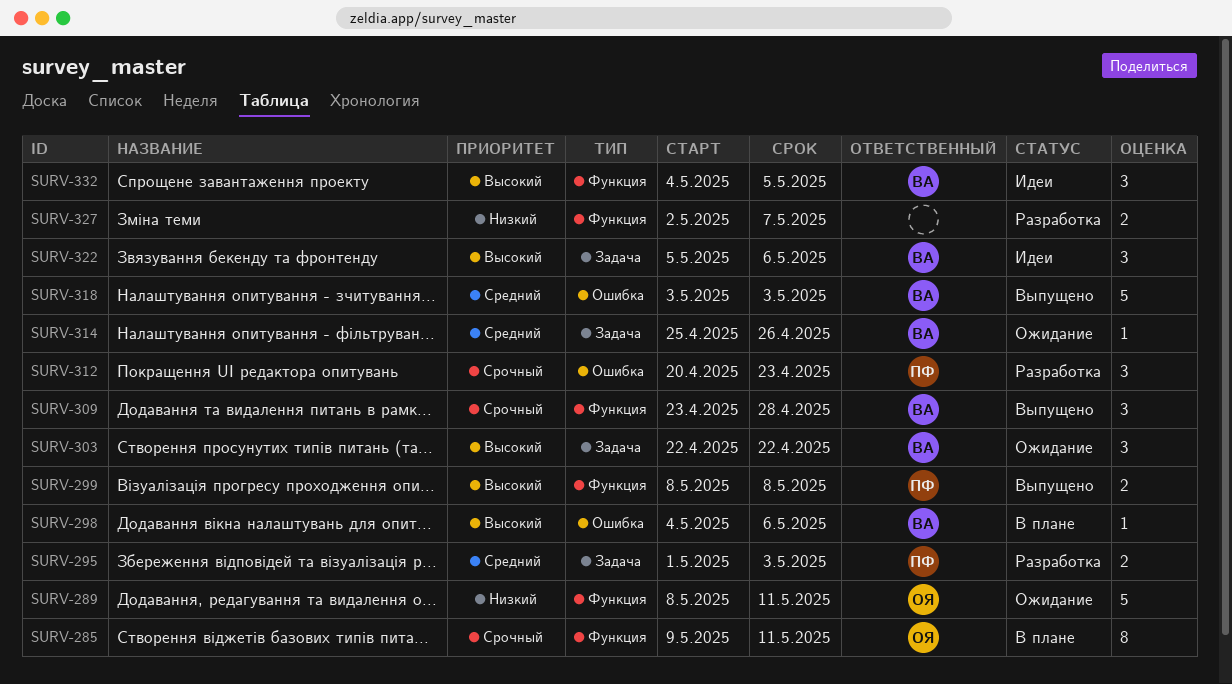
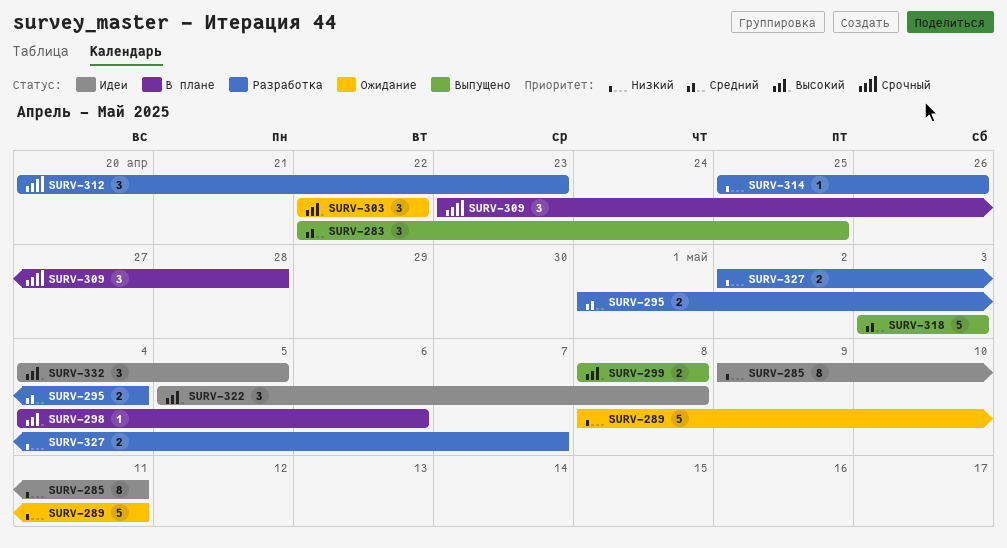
SURV-283: none -> present
SURV-285, status: В плане -> Идеи
SURV-285, priority: Срочный -> Низкий
SURV-295, due: May 3 -> May 4
SURV-309, status: Выпущено -> В плане
SURV-314, status: Ожидание -> Разработка
SURV-314, priority: Средний -> Низкий
SURV-322, due: May 6 -> May 8

